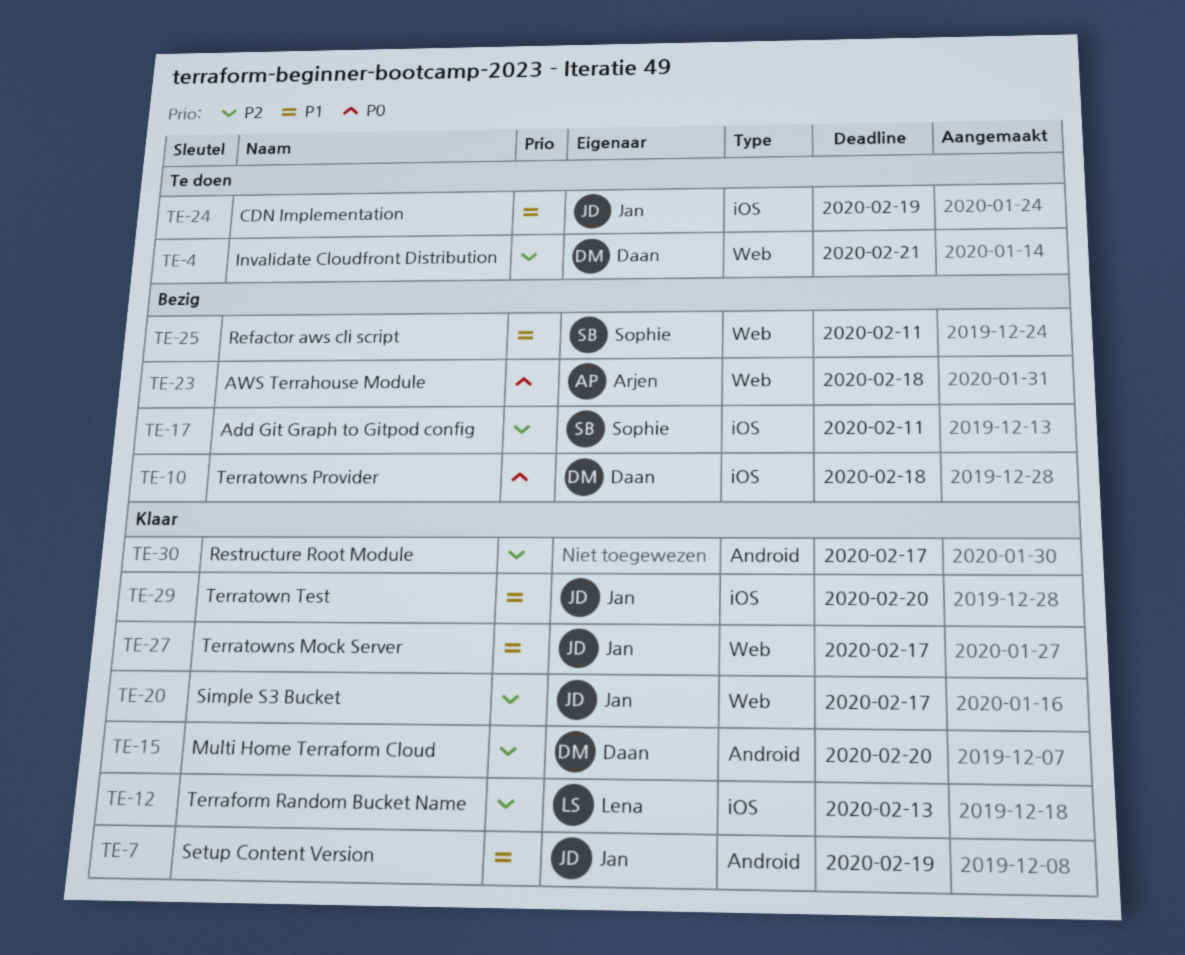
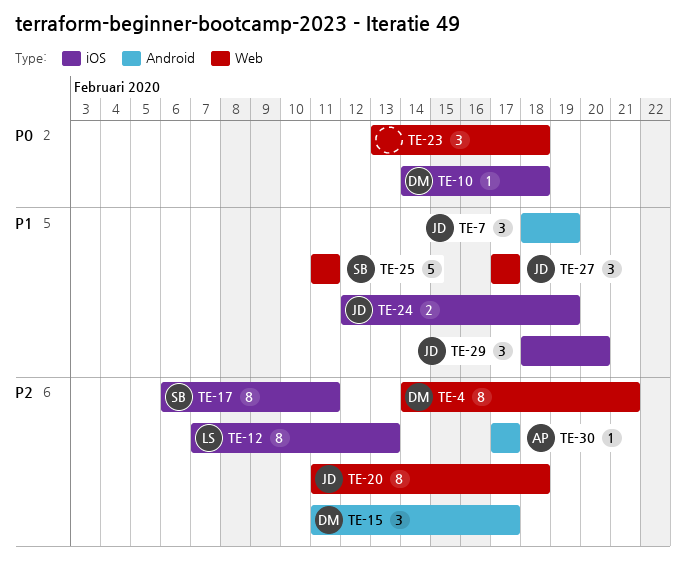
TE-15, due: Feb 20 -> Feb 17
TE-20, due: Feb 17 -> Feb 18
TE-23, owner: Arjen -> none
TE-30, owner: none -> Arjen

